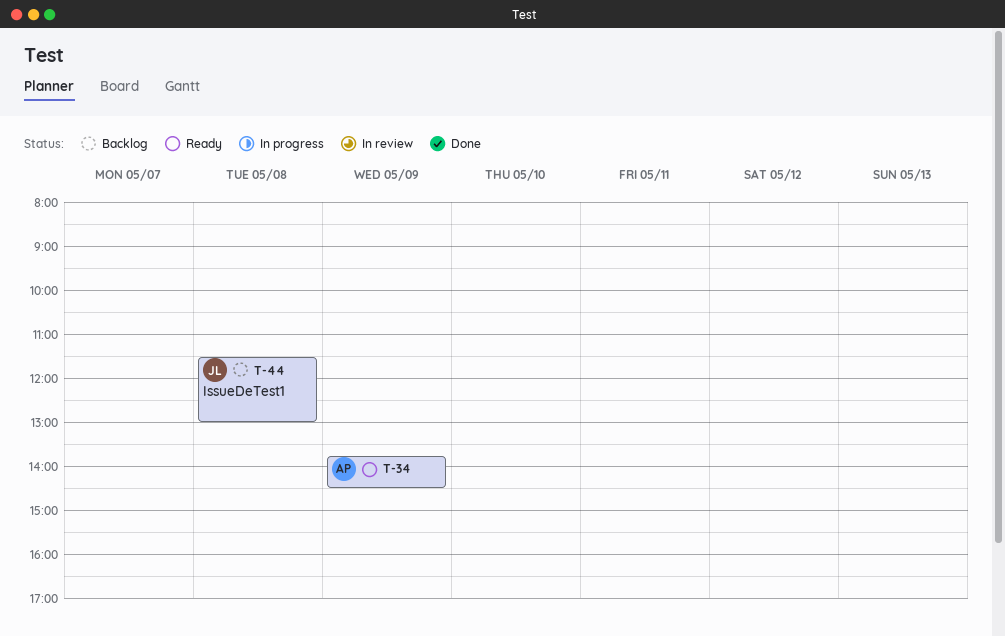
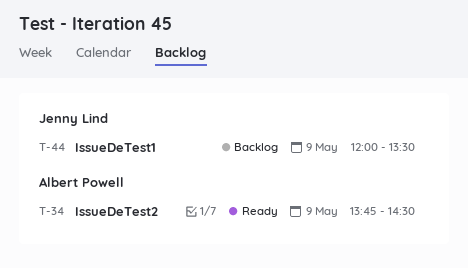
T-44, day: May 8 -> May 9
T-44, begins: 11:30 -> 12:00
T-44, ends: 13:00 -> 13:30

